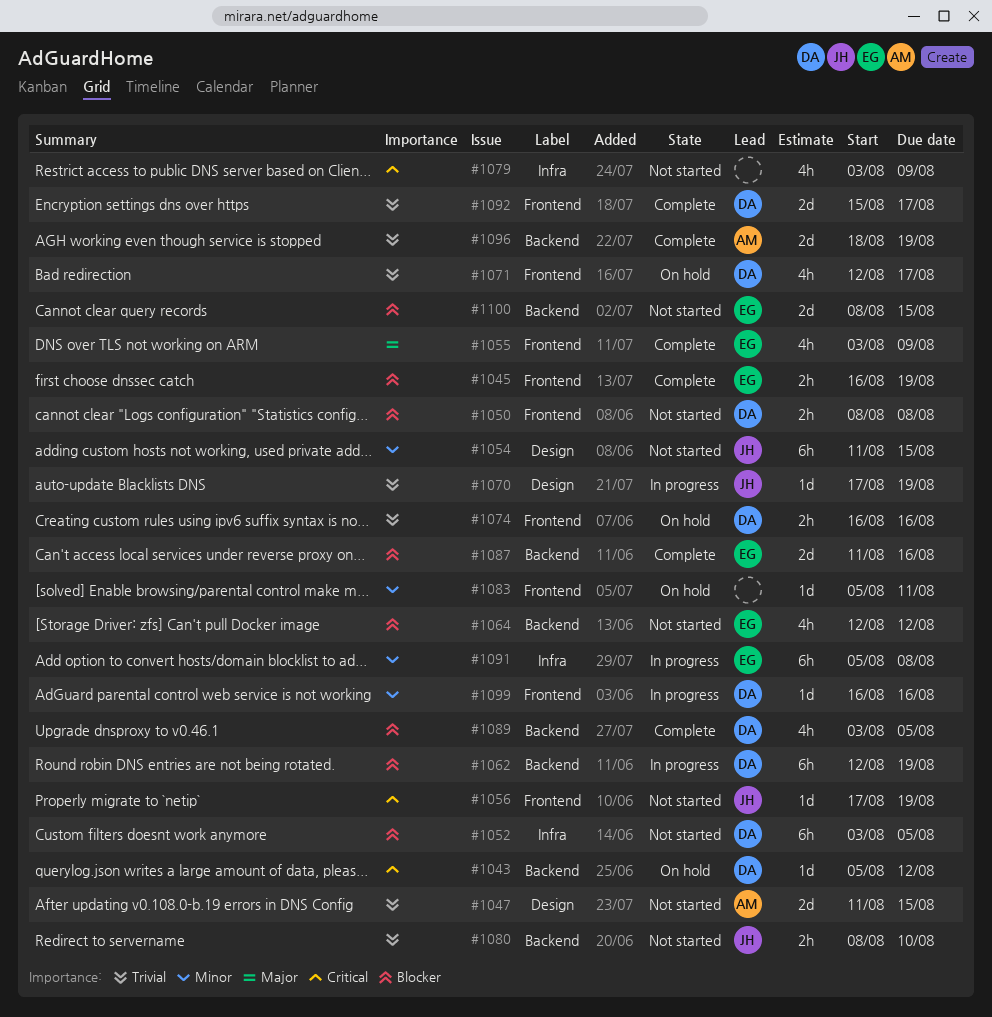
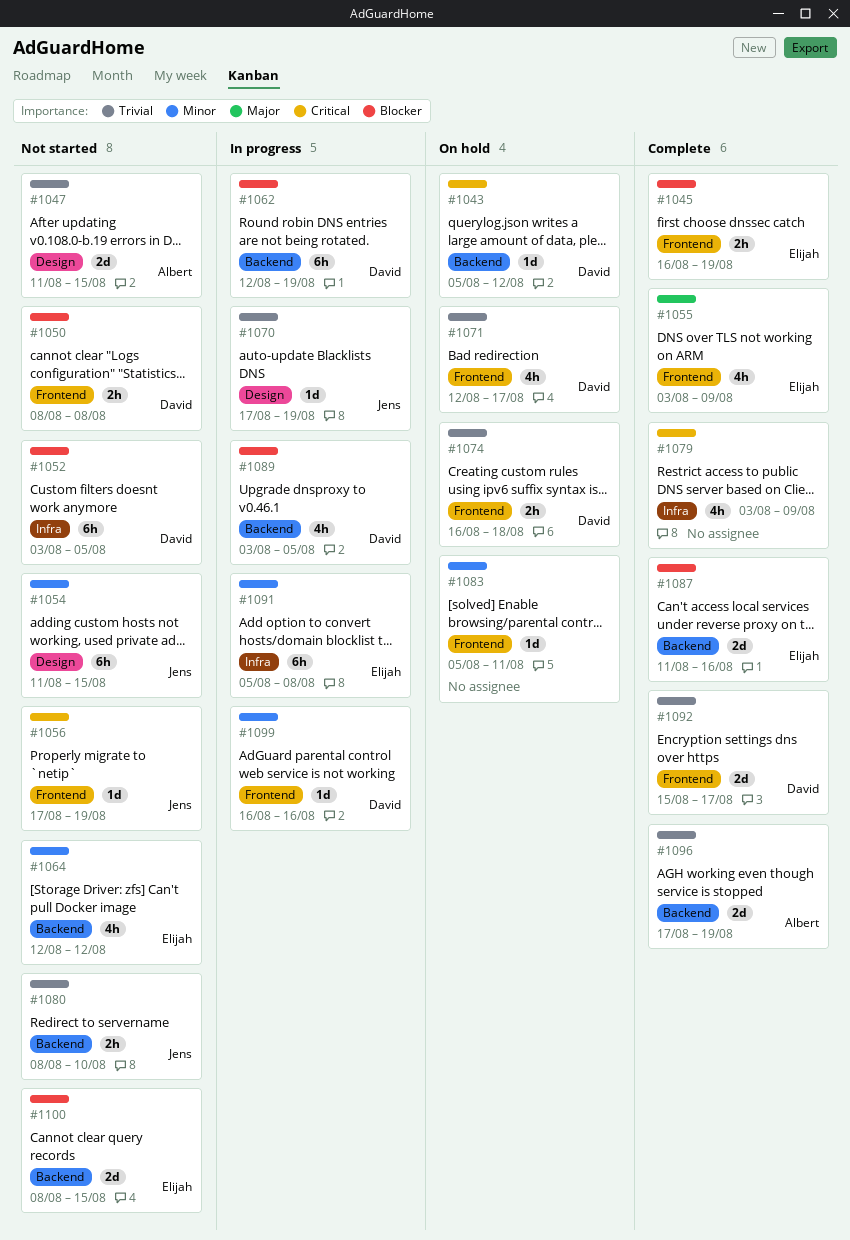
#1064, priority: Blocker -> Minor
#1074, due: Aug 16 -> Aug 18
#1079, status: Not started -> Complete
#1089, status: Complete -> In progress
#1096, start: Aug 18 -> Aug 17

